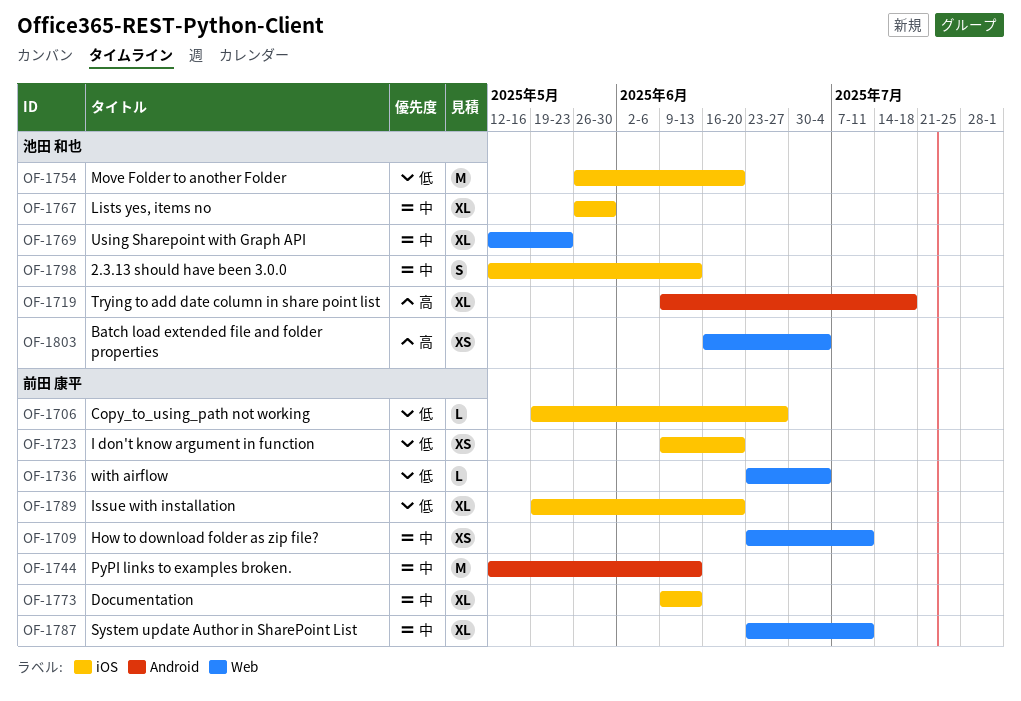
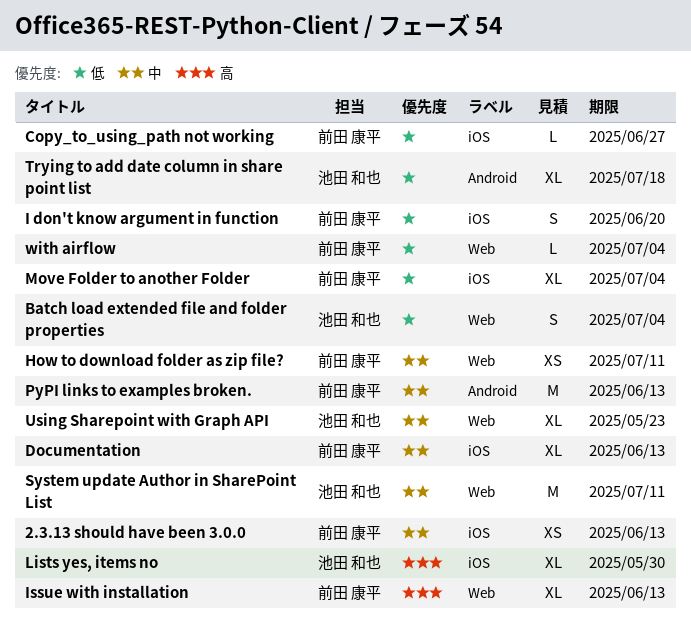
2.3.13 should have been 3.0.0, owner: 池田 和也 -> 前田 康平
2.3.13 should have been 3.0.0, estimate: S -> XS
Batch load extended file and folder properties, priority: 高 -> 低
Batch load extended file and folder properties, estimate: XS -> S
I don't know argument in function, estimate: XS -> S
Issue with installation, priority: 低 -> 高
Issue with installation, label: iOS -> Web
Issue with installation, due: Jun 20 -> Jun 13
Lists yes, items no, priority: 中 -> 高
Move Folder to another Folder, owner: 池田 和也 -> 前田 康平
Move Folder to another Folder, estimate: M -> XL
Move Folder to another Folder, due: Jun 20 -> Jul 4
System update Author in SharePoint List, owner: 前田 康平 -> 池田 和也
System update Author in SharePoint List, estimate: XL -> M
Trying to add date column in share point list, priority: 高 -> 低

